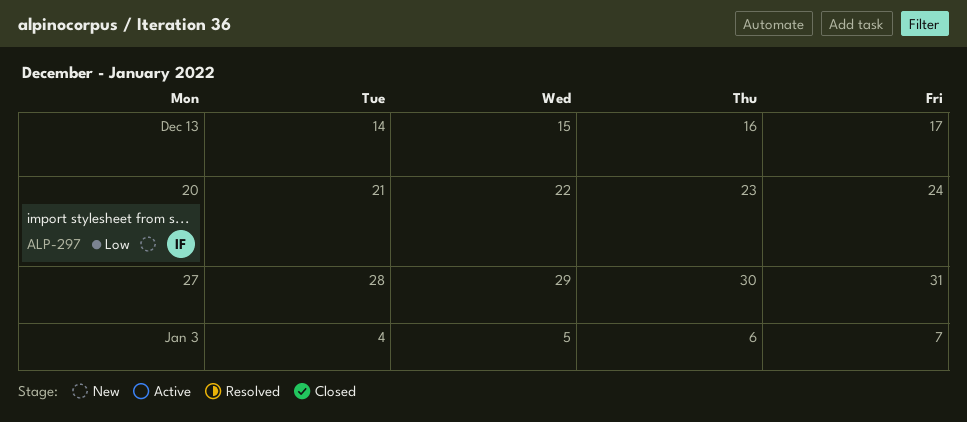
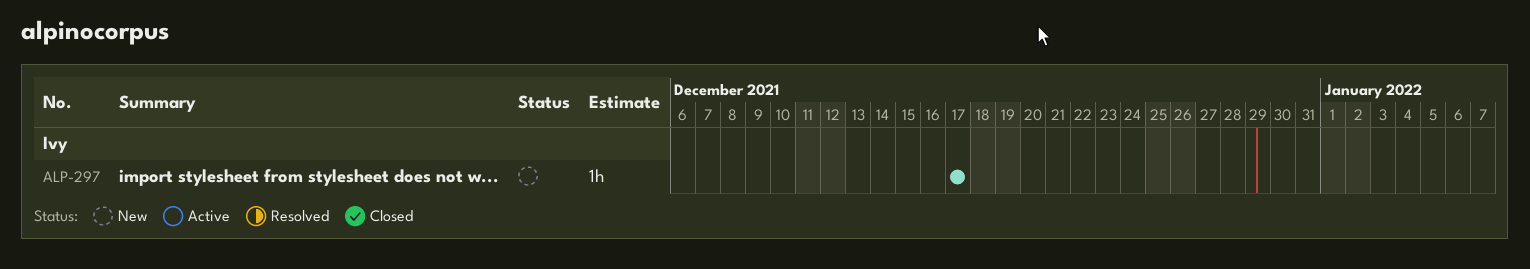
ALP-297, due: Dec 20 -> Dec 17

